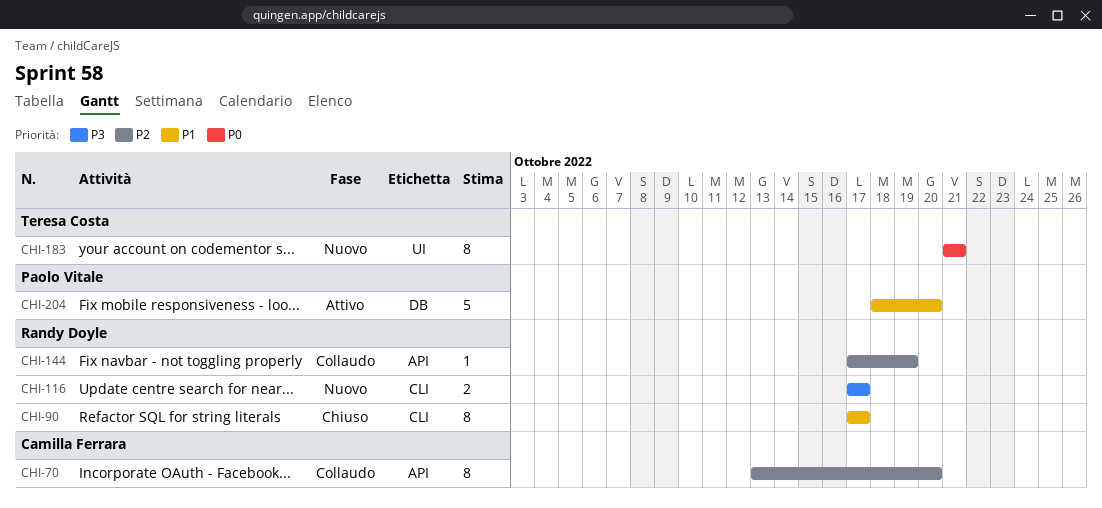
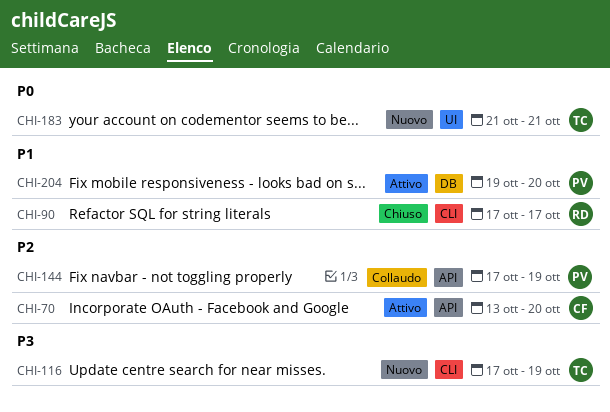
CHI-70, status: Collaudo -> Attivo
CHI-116, owner: Randy Doyle -> Teresa Costa
CHI-116, due: Oct 17 -> Oct 19
CHI-144, owner: Randy Doyle -> Paolo Vitale
CHI-204, start: Oct 18 -> Oct 19

